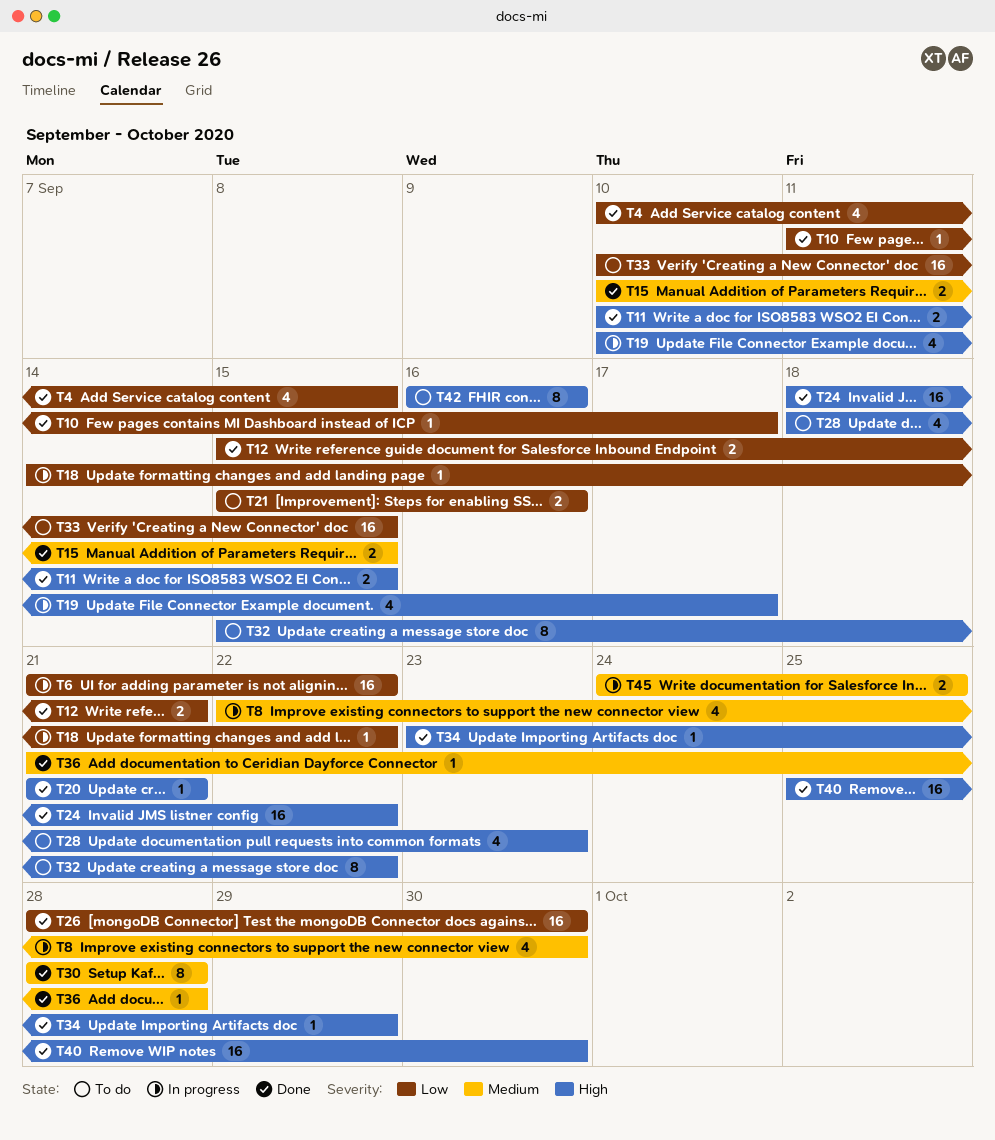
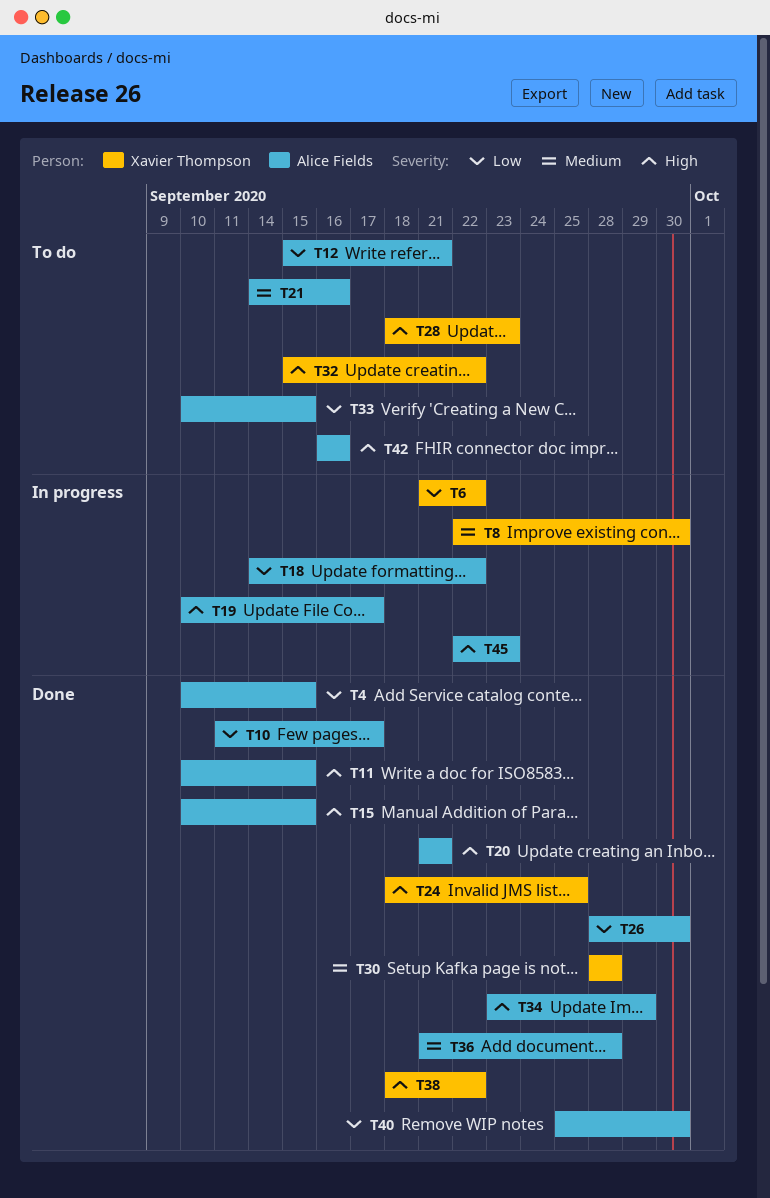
T12, status: Done -> To do
T15, priority: Medium -> High
T21, priority: Low -> Medium
T21, start: Sep 15 -> Sep 14
T24, due: Sep 22 -> Sep 25
T38: none -> present
T40, priority: High -> Low
T45, priority: Medium -> High
T45, start: Sep 24 -> Sep 22
T45, due: Sep 25 -> Sep 23

